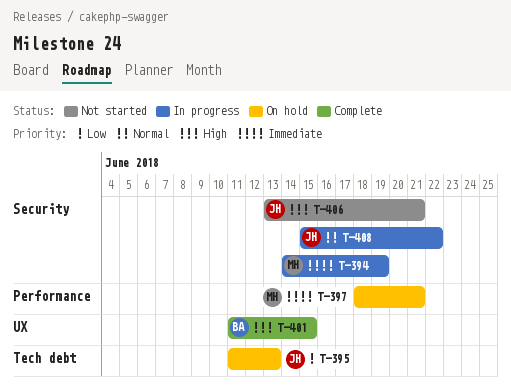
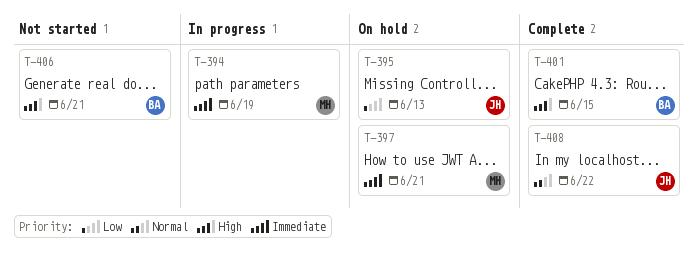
T-406, owner: JH -> BA
T-408, status: In progress -> Complete

